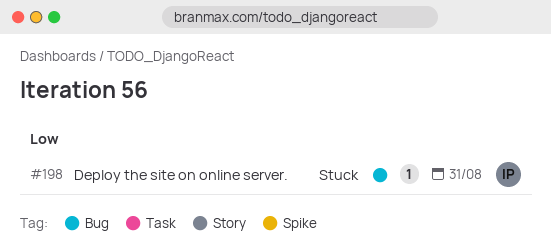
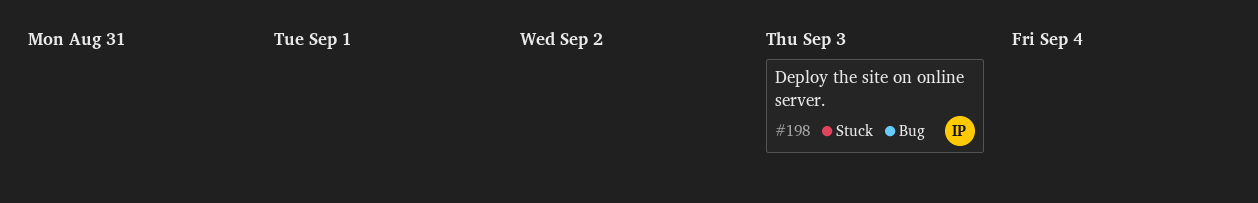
#198, due: Aug 31 -> Sep 3

